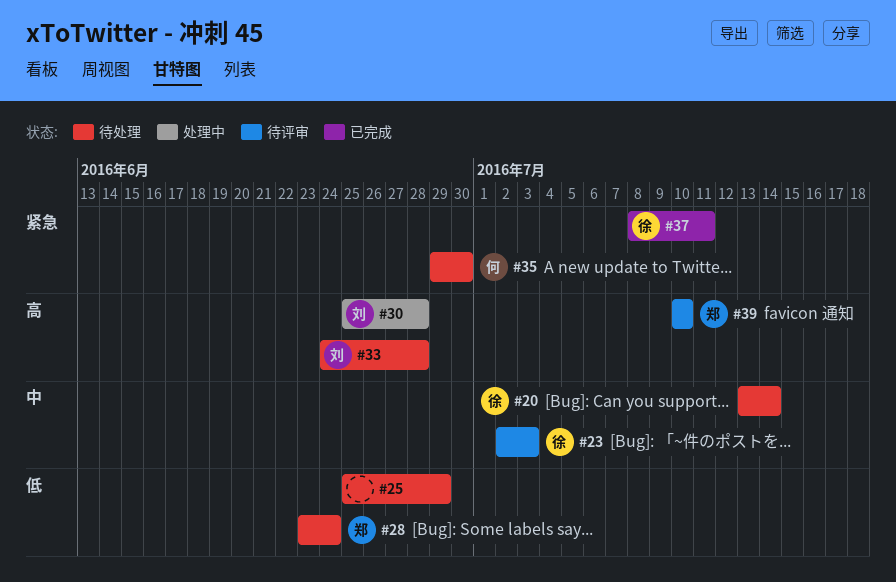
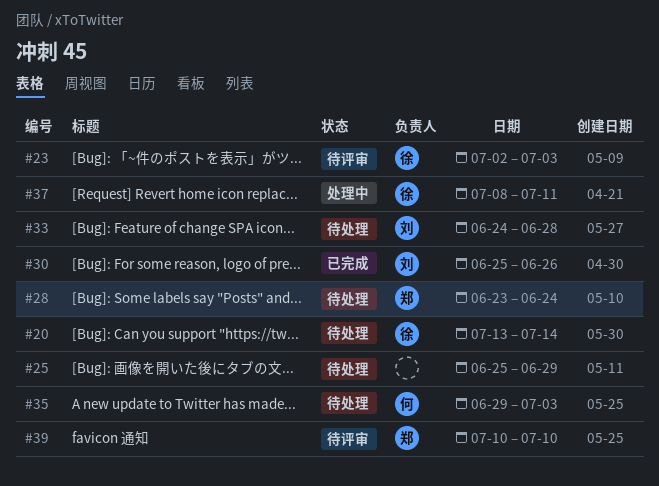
#30, status: 处理中 -> 已完成
#30, due: Jun 28 -> Jun 26
#35, due: Jun 30 -> Jul 3
#37, status: 已完成 -> 处理中

